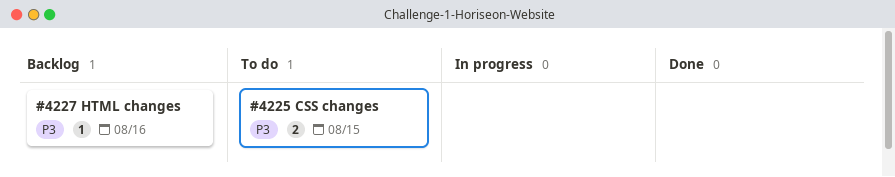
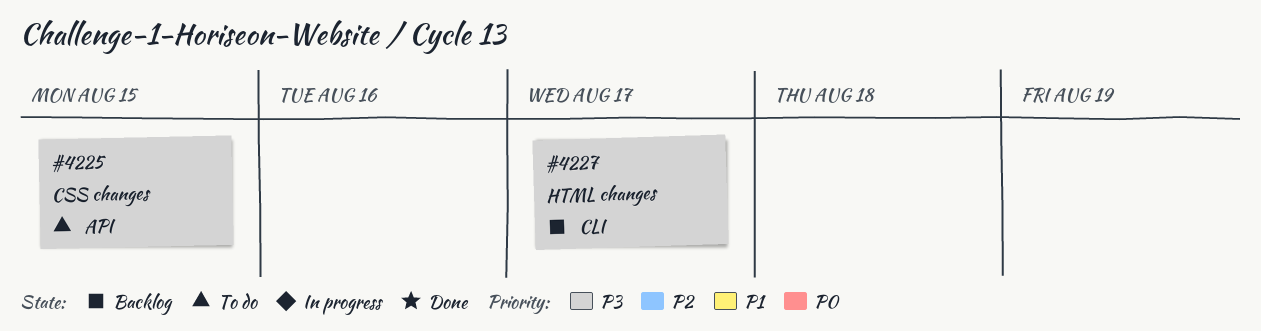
#4227, due: Aug 16 -> Aug 17

